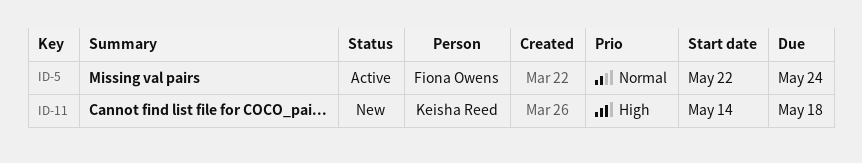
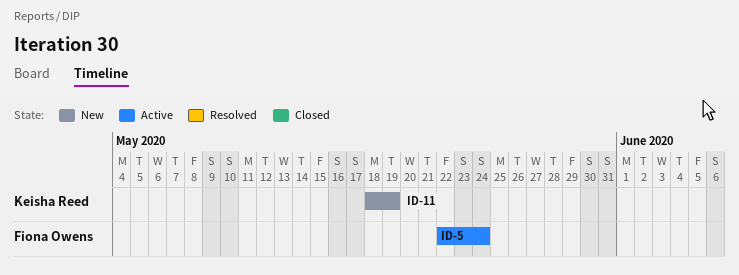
ID-11, start: May 14 -> May 18
ID-11, due: May 18 -> May 19

